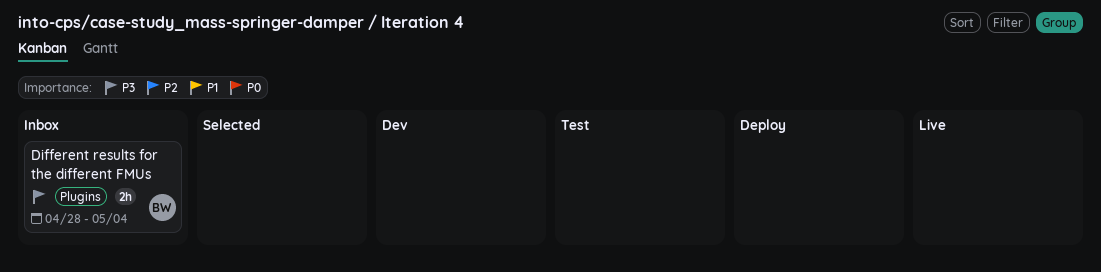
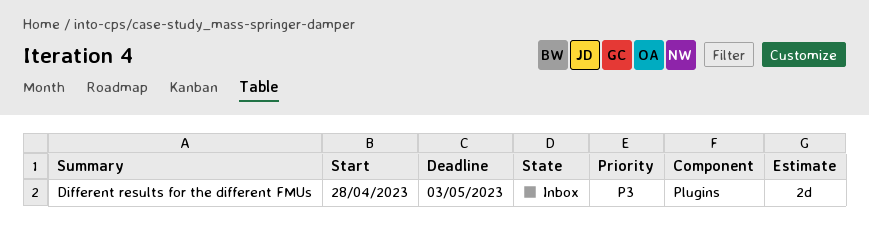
Different results for the different FMUs, estimate: 2h -> 2d
Different results for the different FMUs, due: May 4 -> May 3

